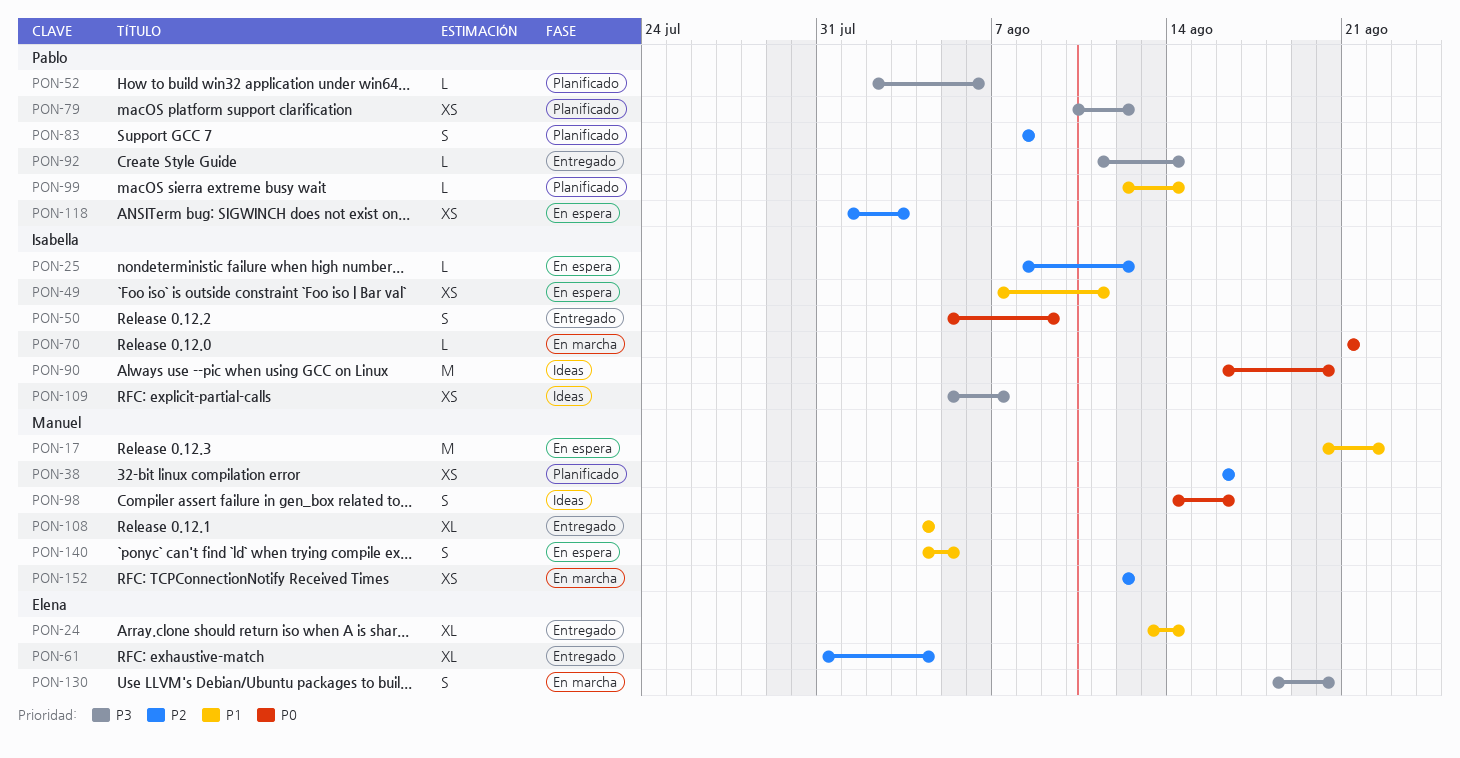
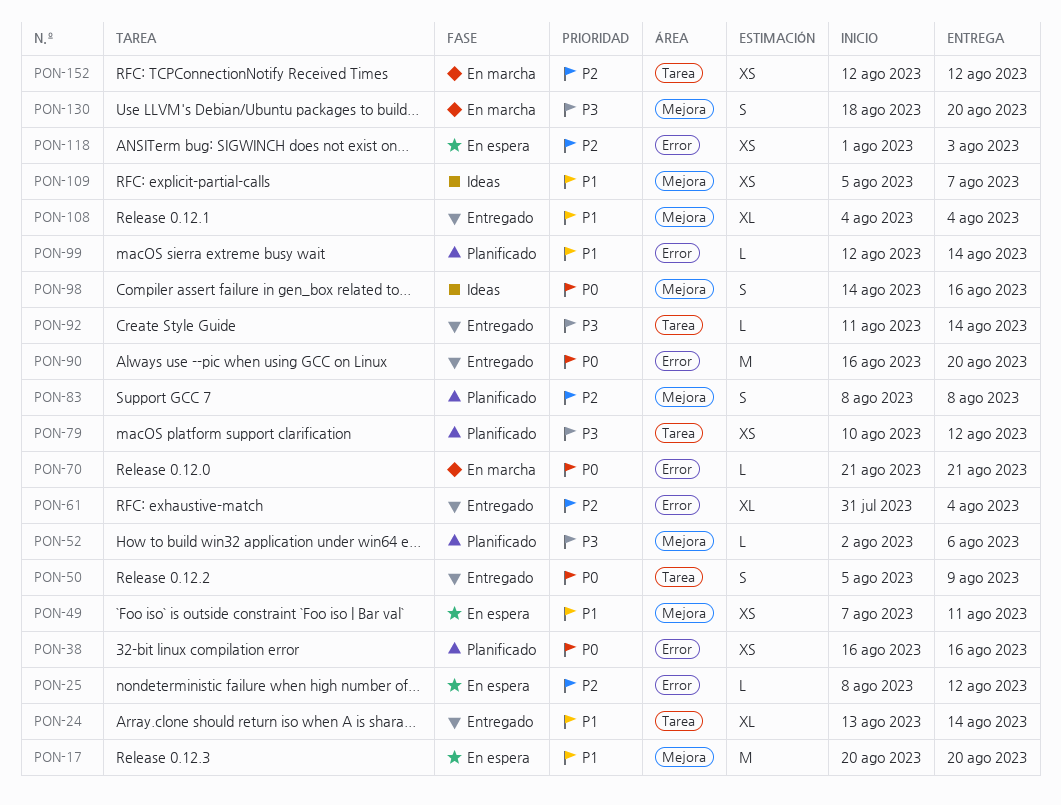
PON-17, due: Aug 22 -> Aug 20
PON-38, priority: P2 -> P0
PON-90, status: Ideas -> Entregado
PON-109, priority: P3 -> P1
PON-140: present -> none

